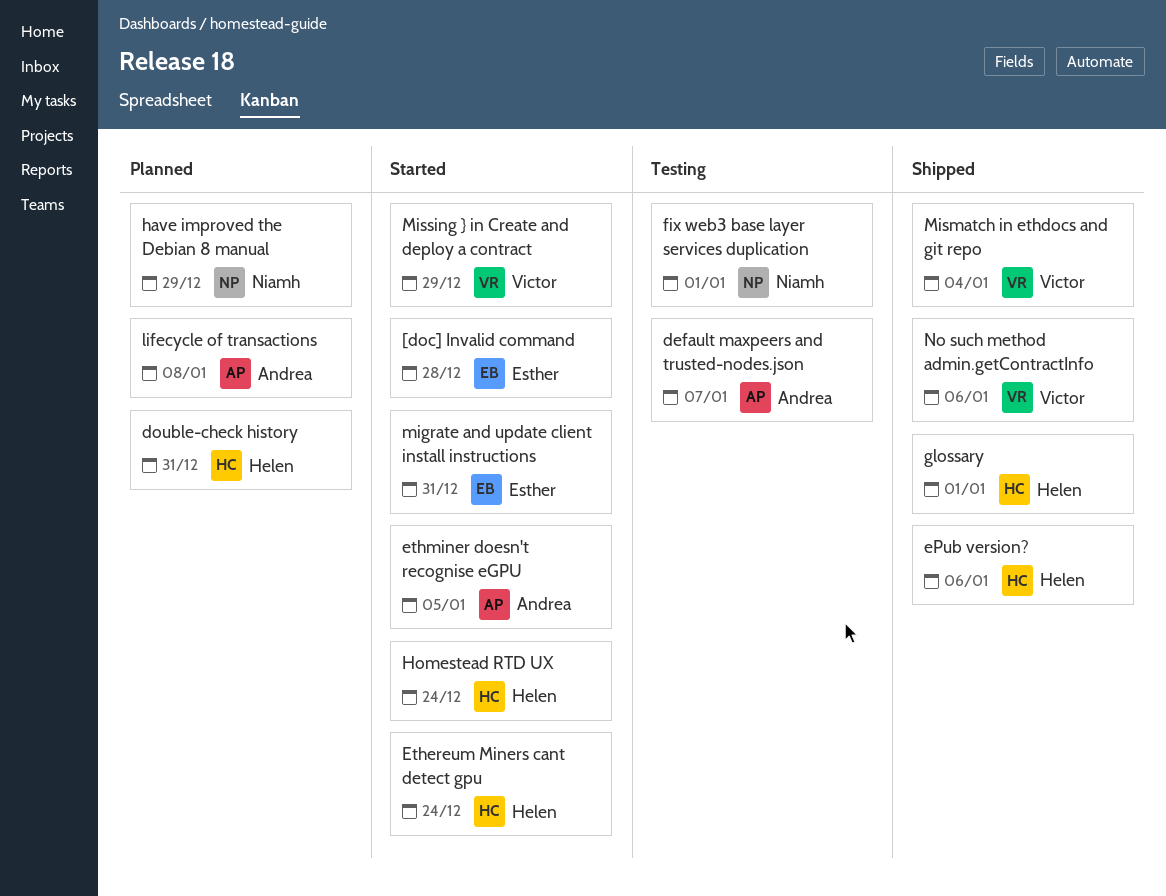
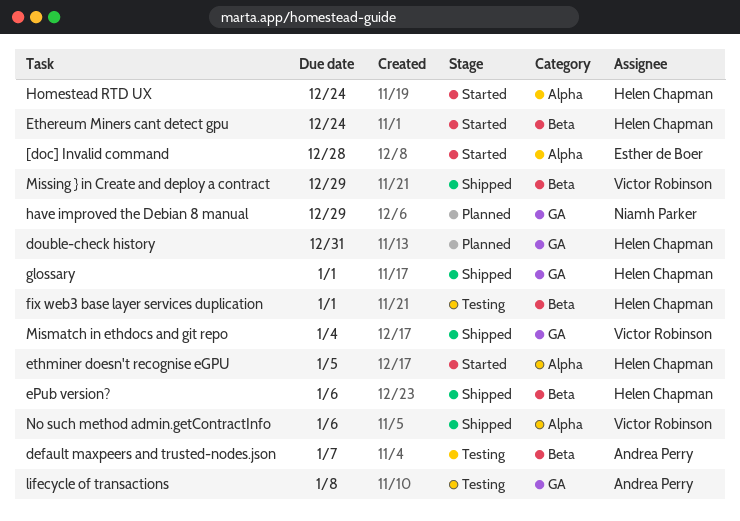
ethminer doesn't recognise eGPU, owner: Andrea Perry -> Helen Chapman
fix web3 base layer services duplication, owner: Niamh Parker -> Helen Chapman
lifecycle of transactions, status: Planned -> Testing
migrate and update client install instructions: present -> none
Missing } in Create and deploy a contract, status: Started -> Shipped

